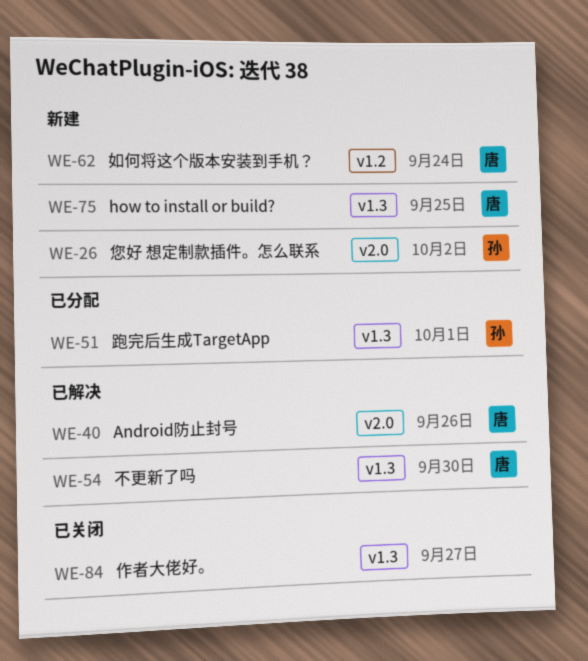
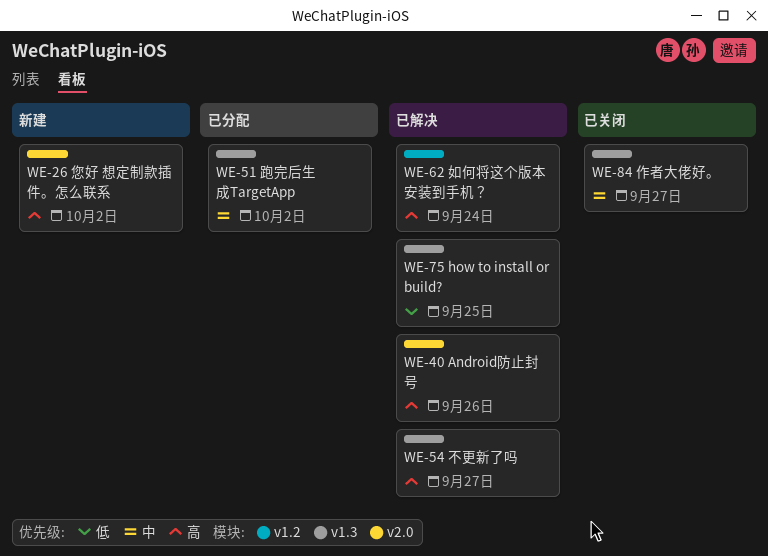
WE-51, due: Oct 1 -> Oct 2
WE-54, due: Sep 30 -> Sep 27
WE-62, status: 新建 -> 已解决
WE-75, status: 新建 -> 已解决

